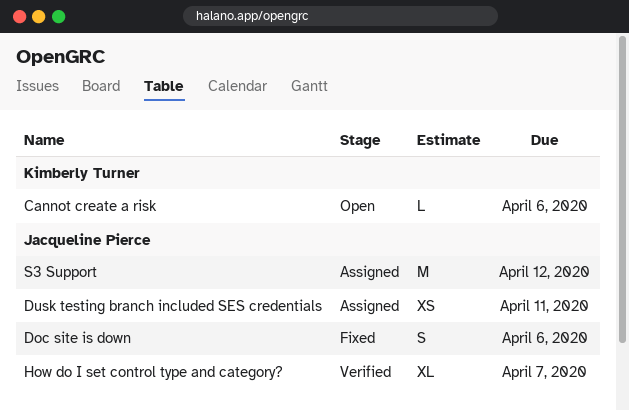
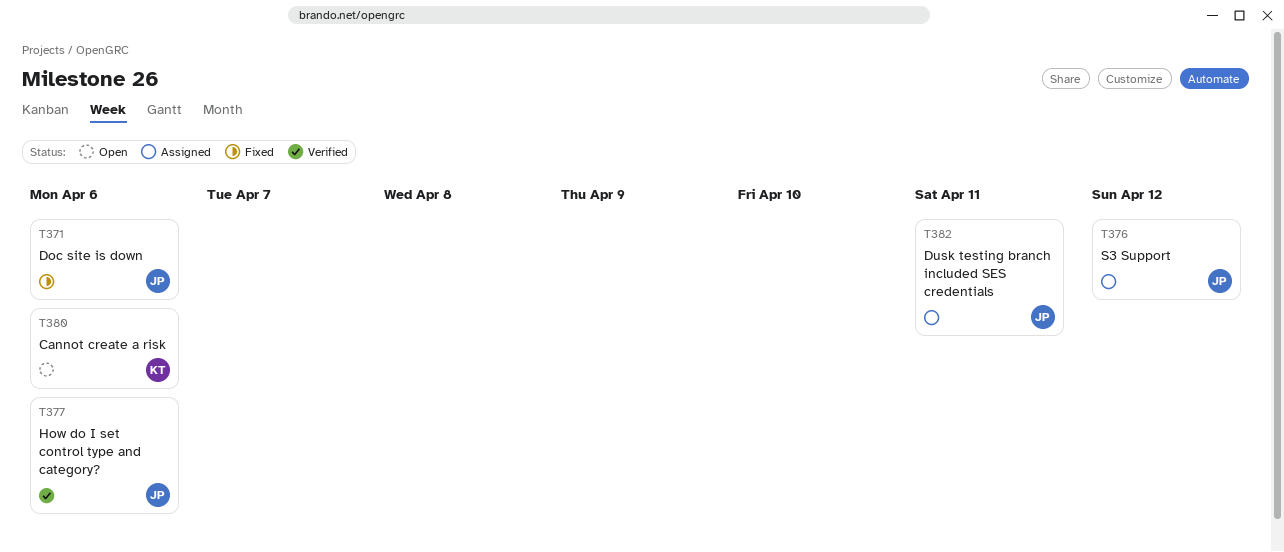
How do I set control type and category?, due: Apr 7 -> Apr 6

